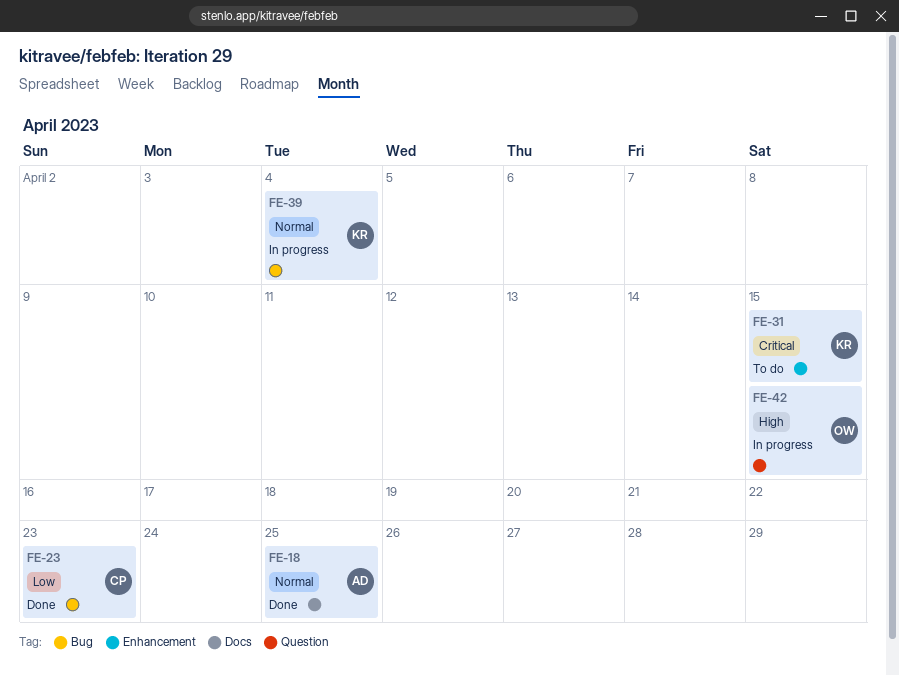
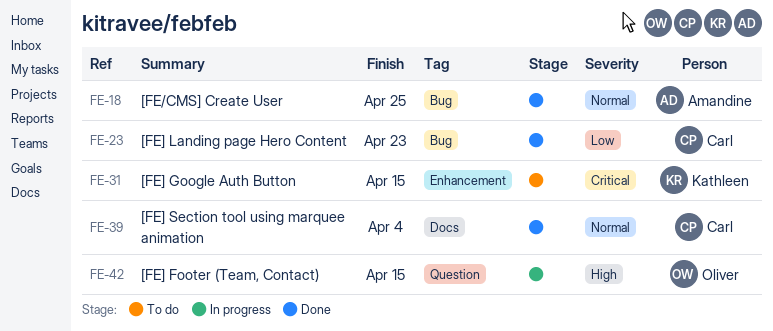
FE-18, label: Docs -> Bug
FE-39, status: In progress -> Done
FE-39, owner: Kathleen -> Carl
FE-39, label: Bug -> Docs

